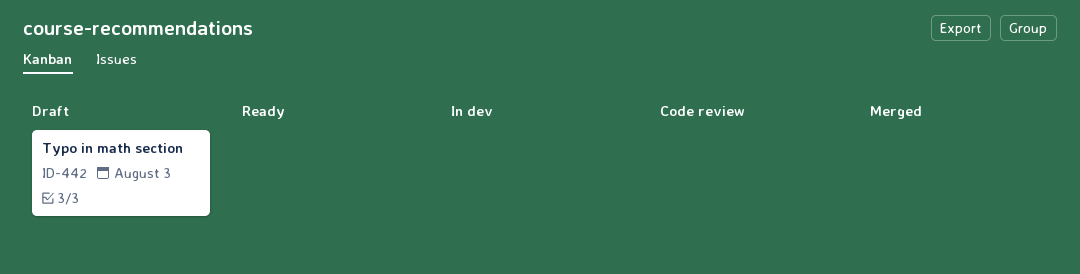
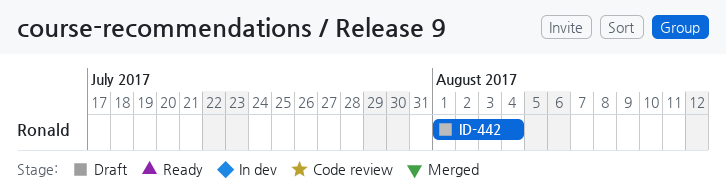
ID-442, due: Aug 3 -> Aug 4

